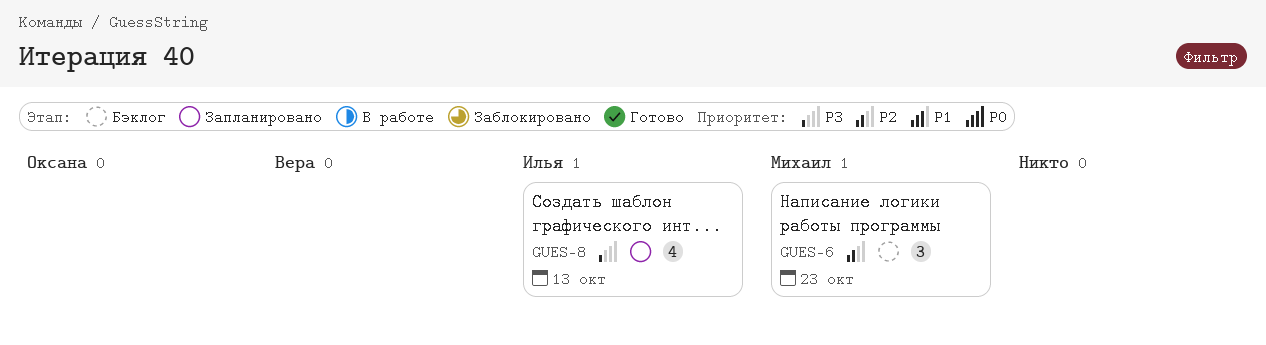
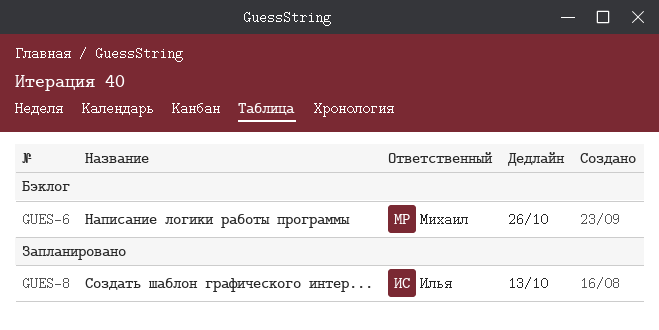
GUES-6, due: Oct 23 -> Oct 26

